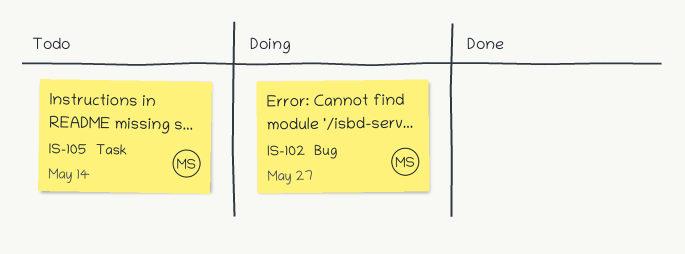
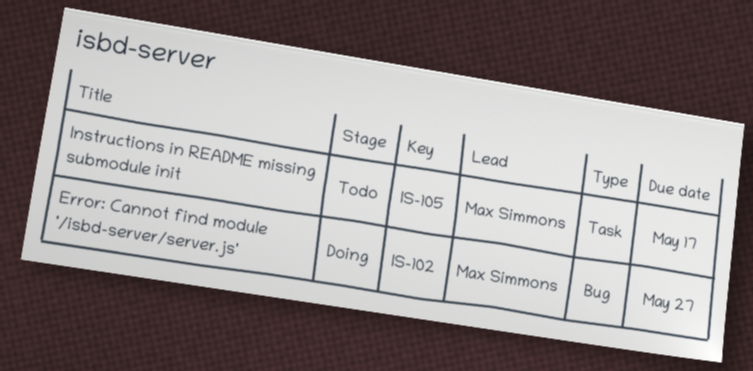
IS-105, due: May 14 -> May 17

